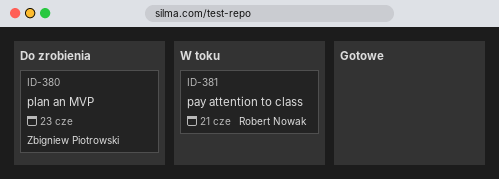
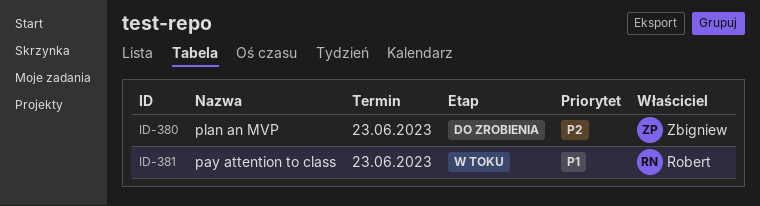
ID-381, due: Jun 21 -> Jun 23

